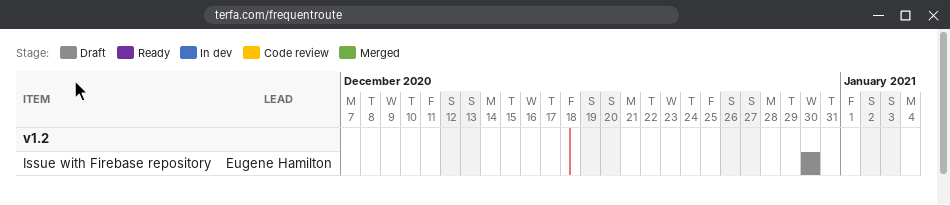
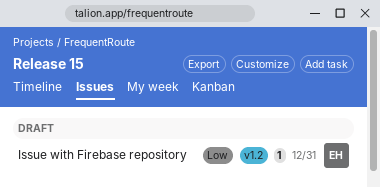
Issue with Firebase repository, due: Dec 30 -> Dec 31

